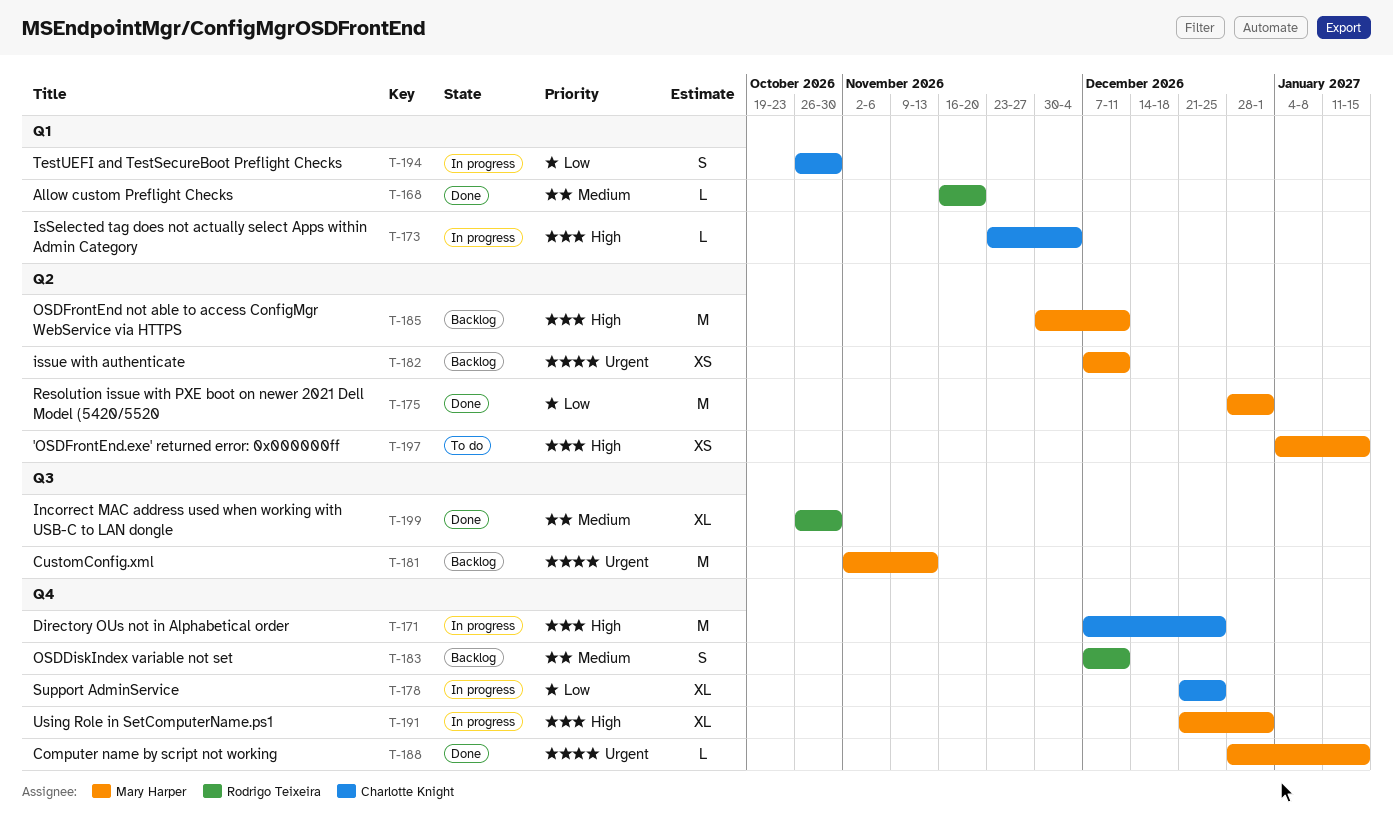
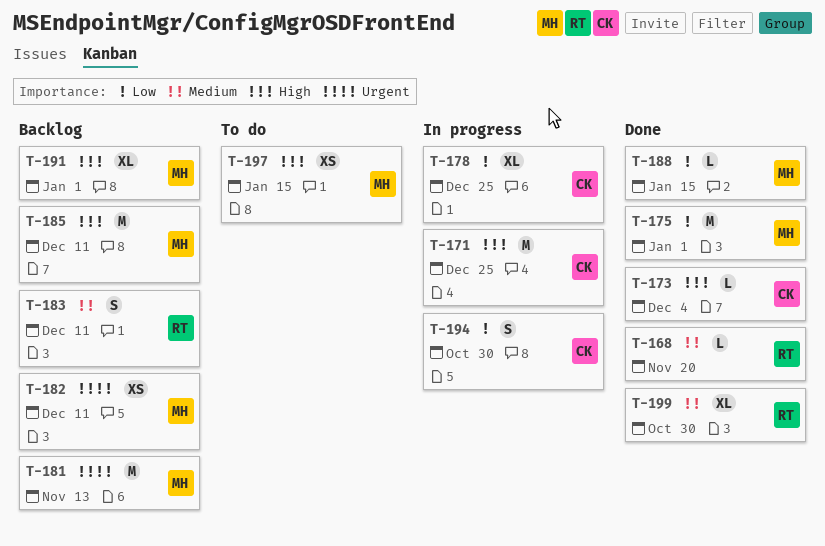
T-173, status: In progress -> Done
T-188, priority: Urgent -> Low
T-191, status: In progress -> Backlog

